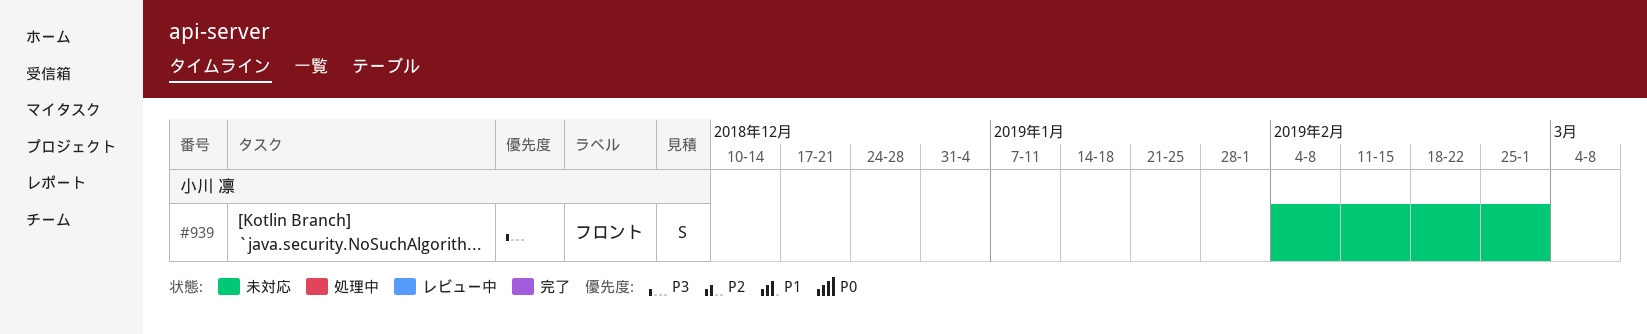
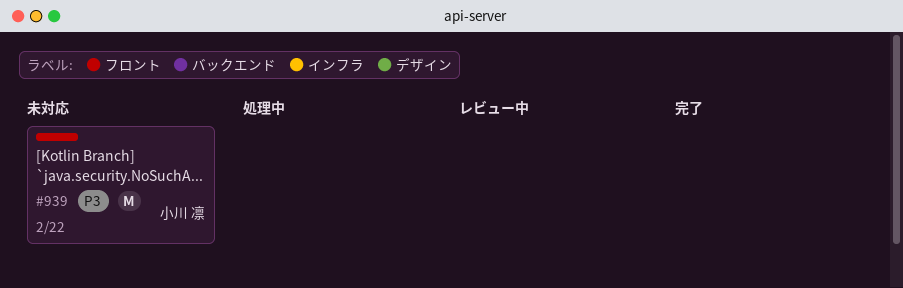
#939, estimate: S -> M
#939, due: Mar 1 -> Feb 22

